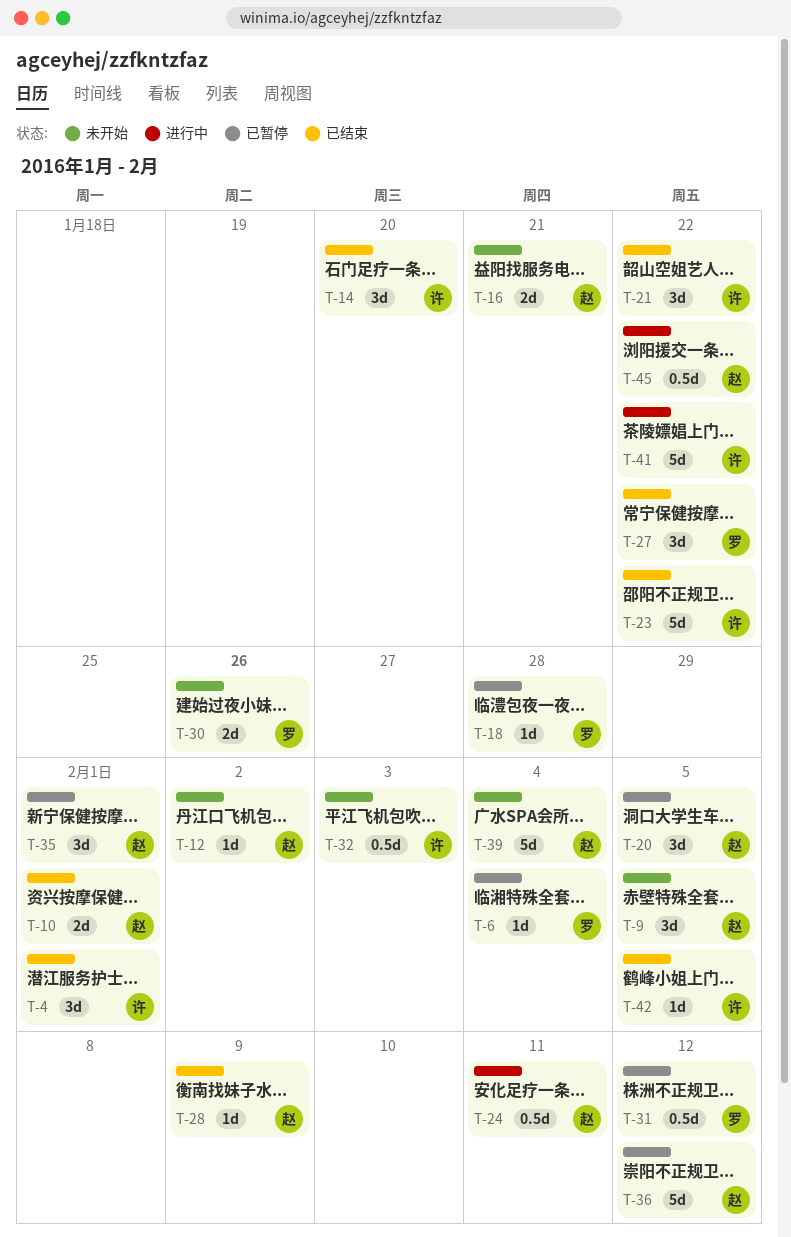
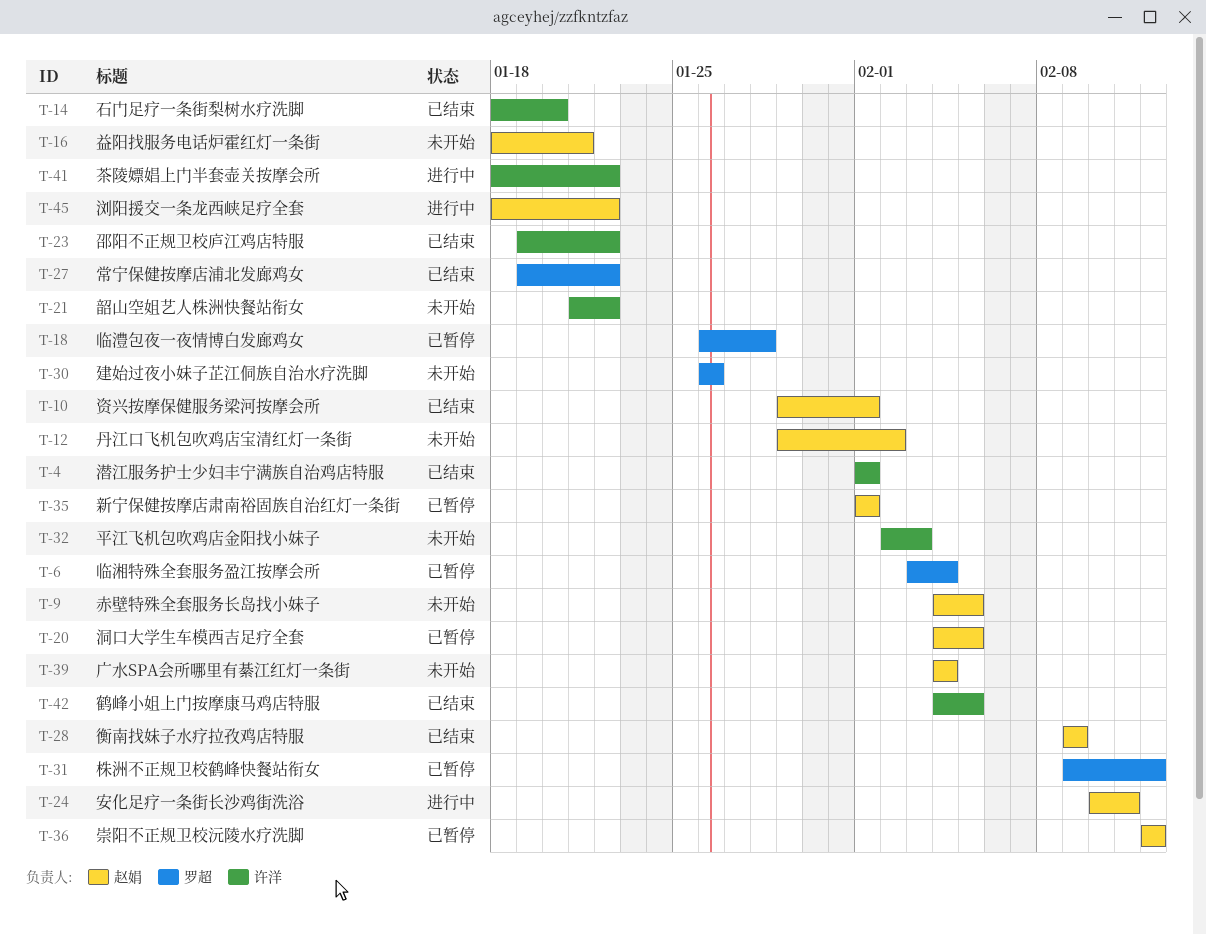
T-21, status: 已结束 -> 未开始

